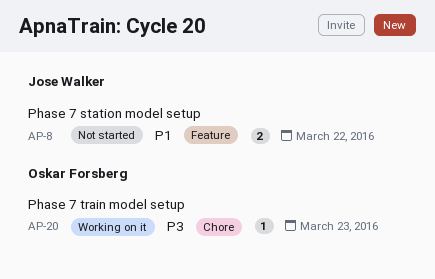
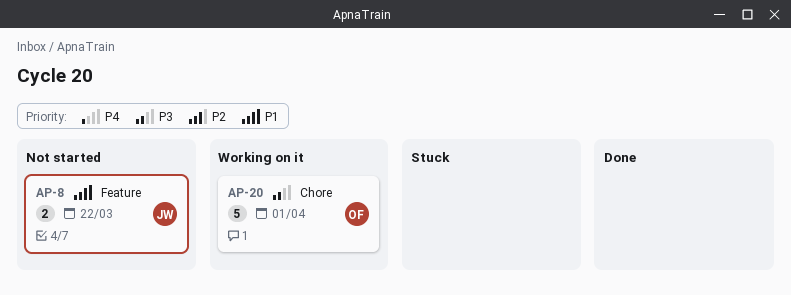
AP-20, estimate: 1 -> 5
AP-20, due: Mar 23 -> Apr 1

